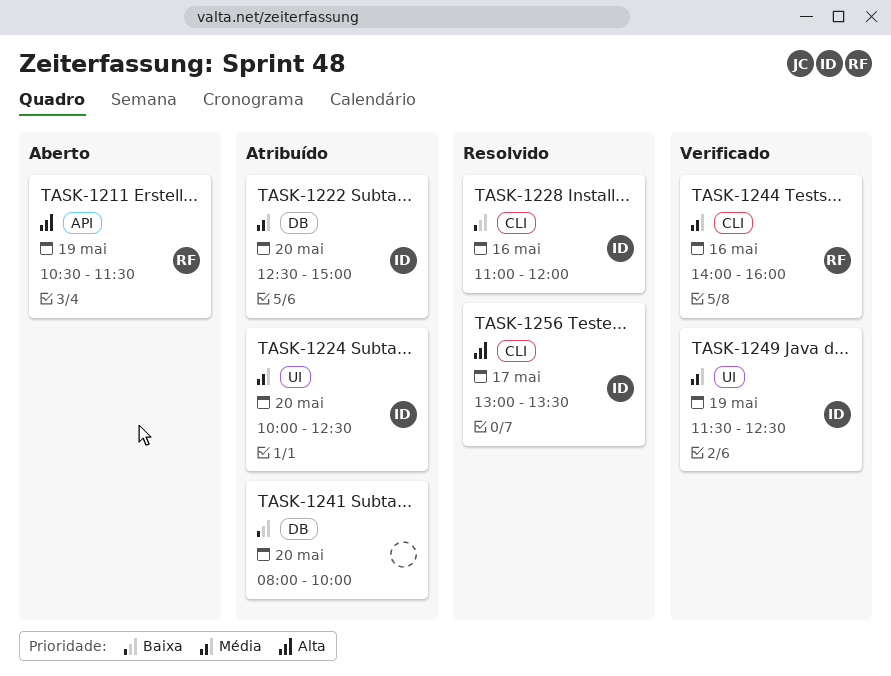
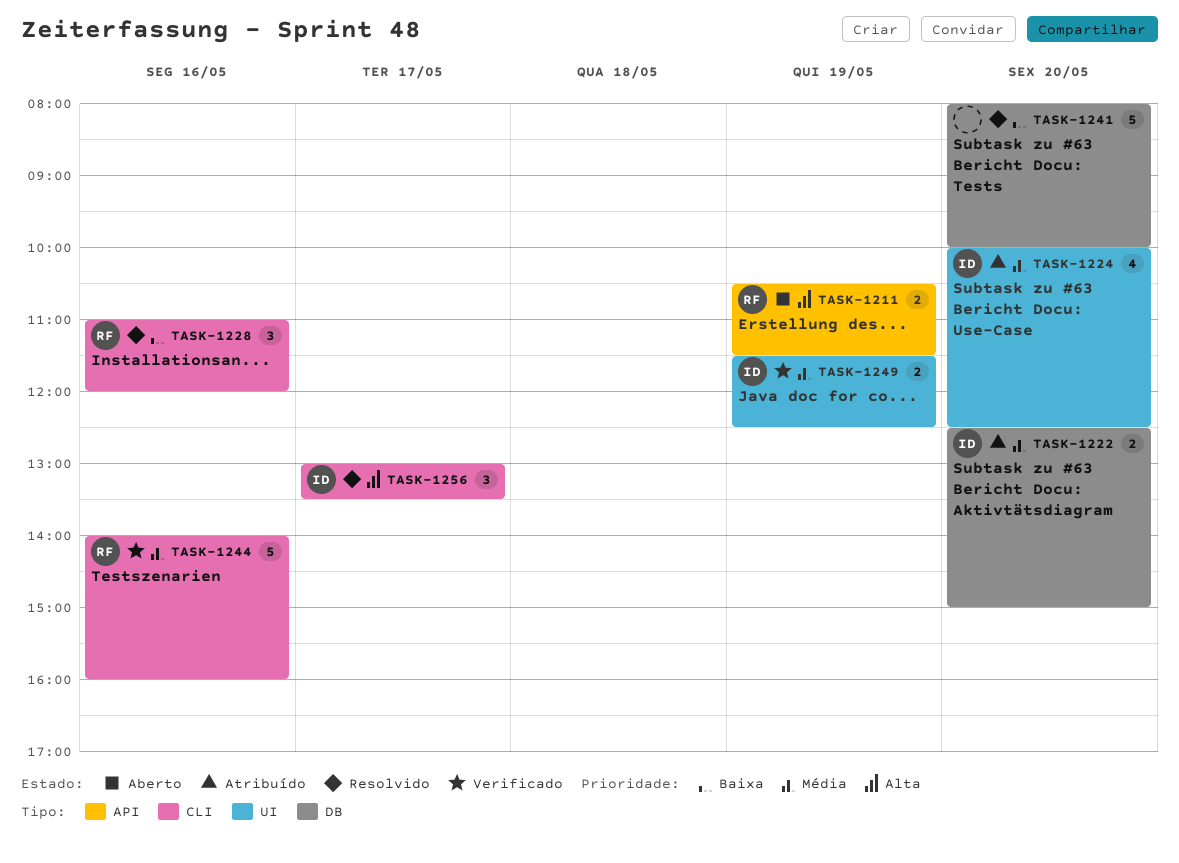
TASK-1228, owner: ID -> RF
TASK-1241, status: Atribuído -> Resolvido

